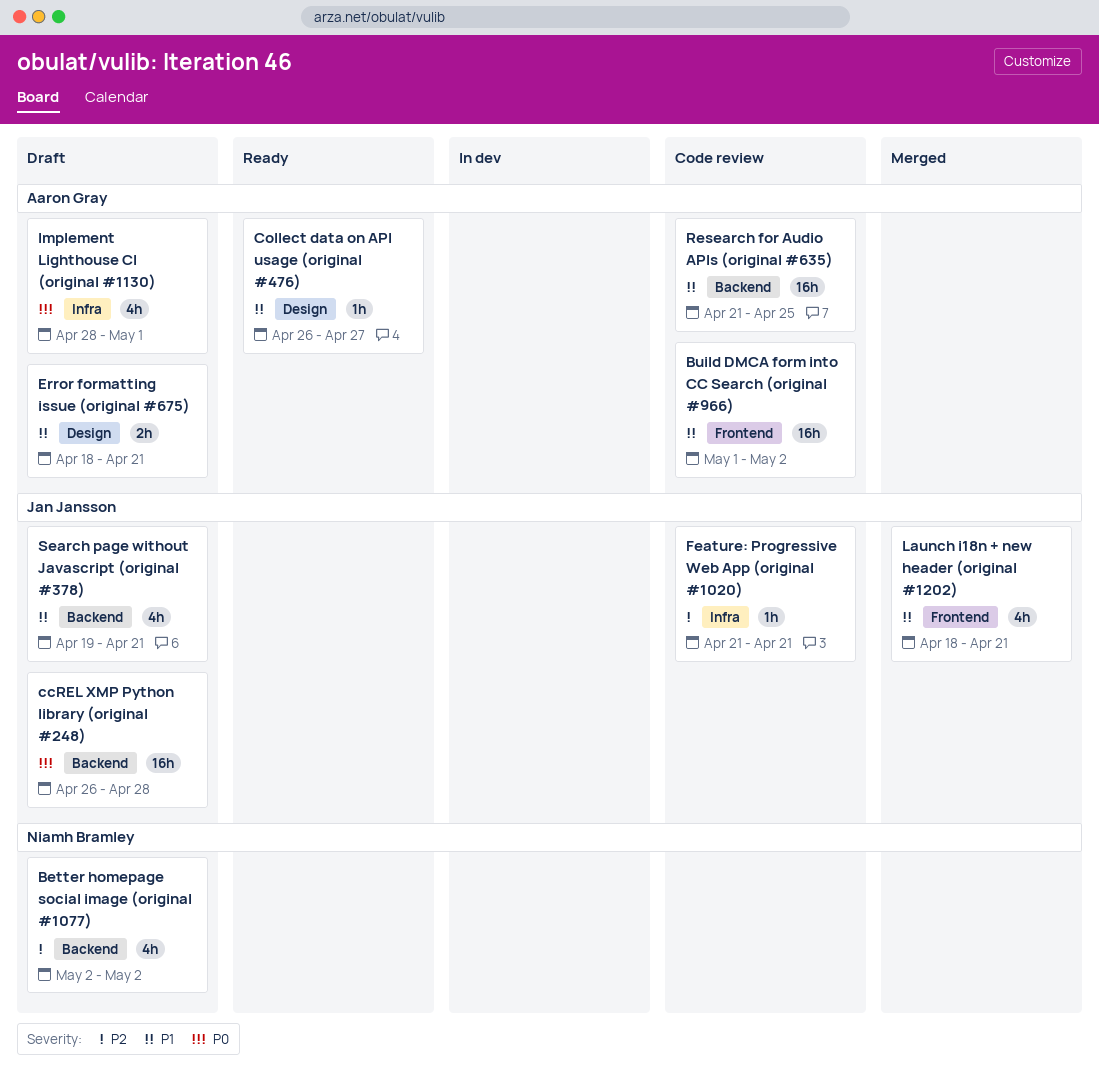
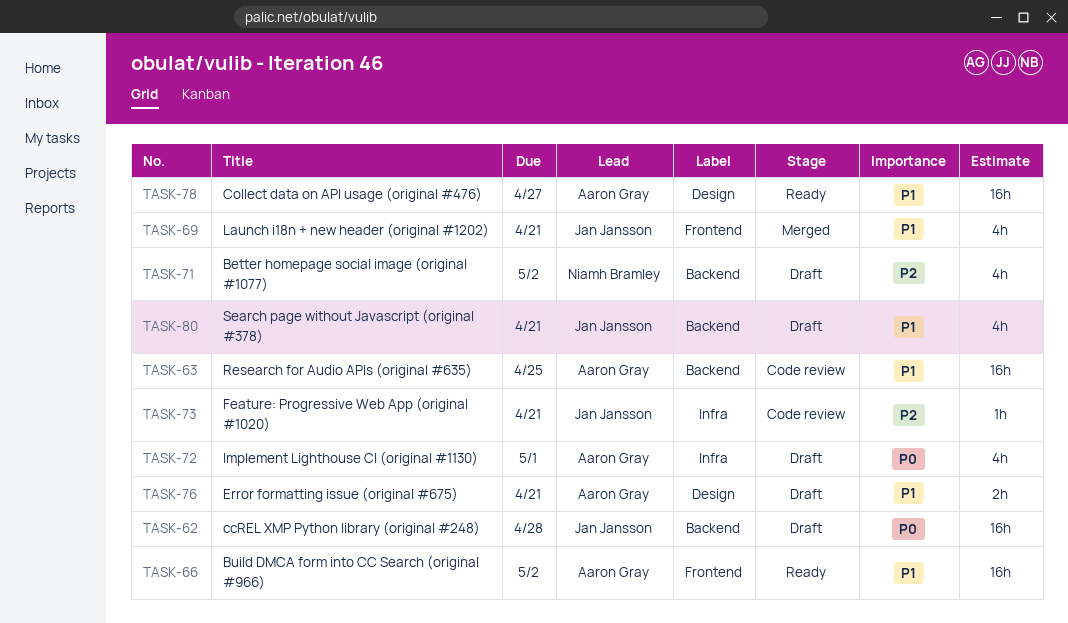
Build DMCA form into CC Search (original #966), status: Code review -> Ready
Collect data on API usage (original #476), estimate: 1h -> 16h

